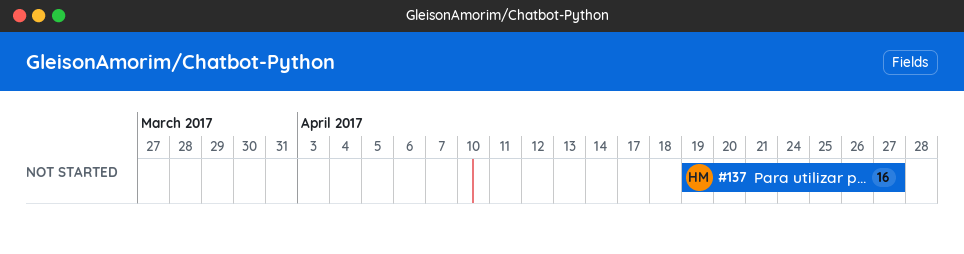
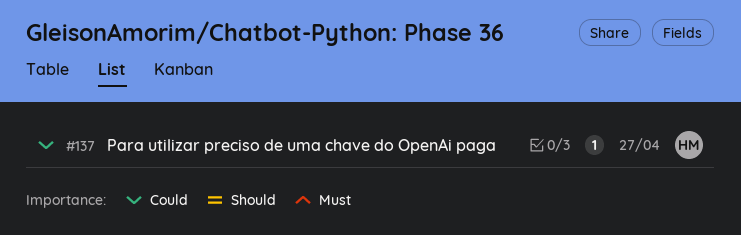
#137, estimate: 16 -> 1

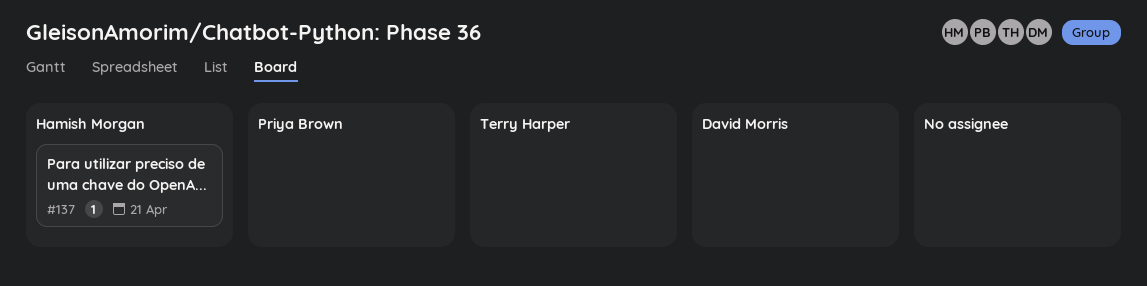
#137, due: Apr 27 -> Apr 21

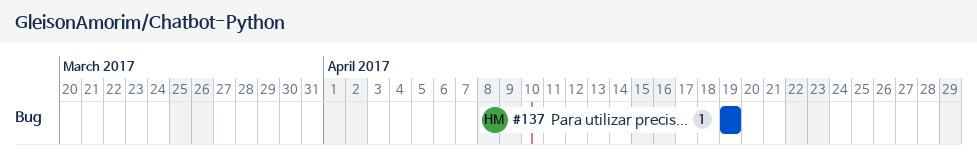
#137, due: Apr 21 -> Apr 19

